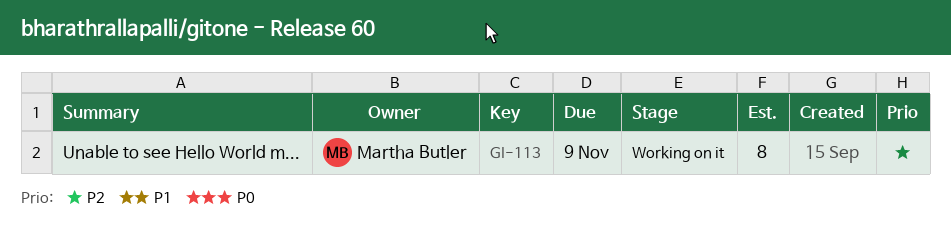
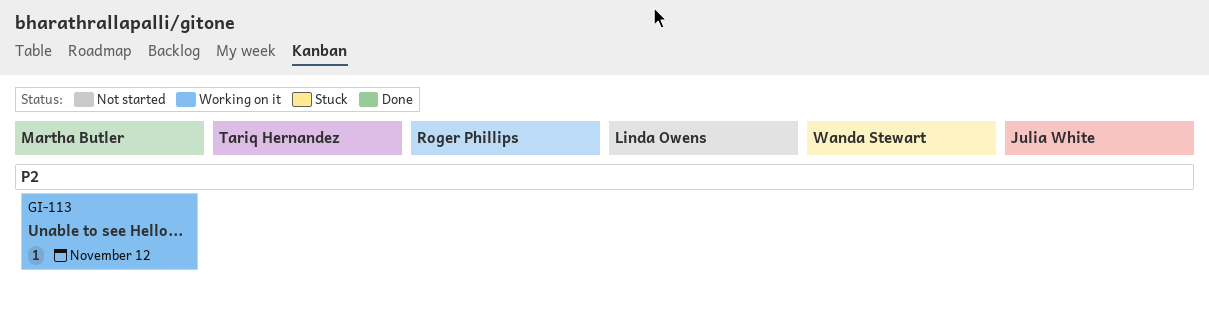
GI-113, estimate: 8 -> 1
GI-113, due: Nov 9 -> Nov 12

